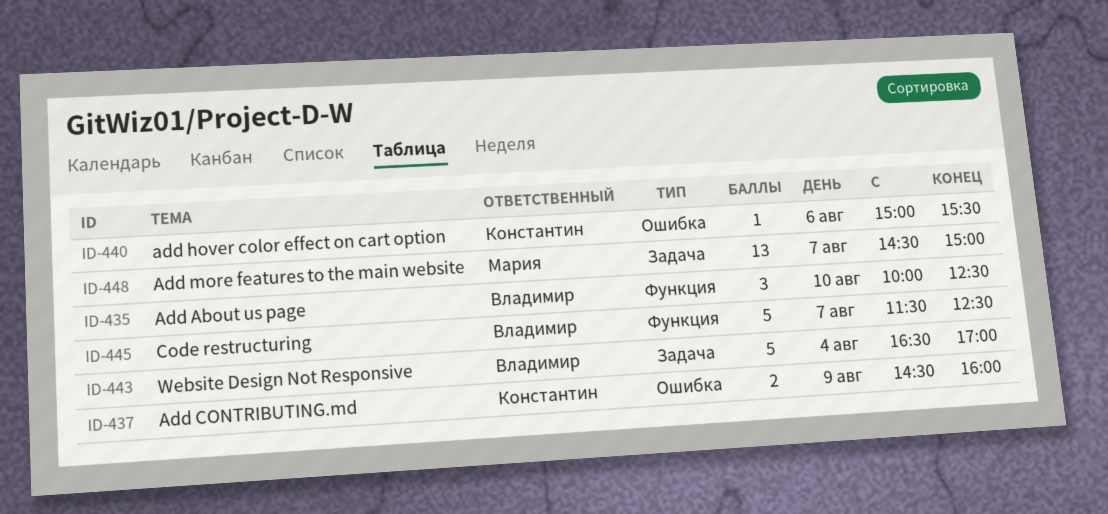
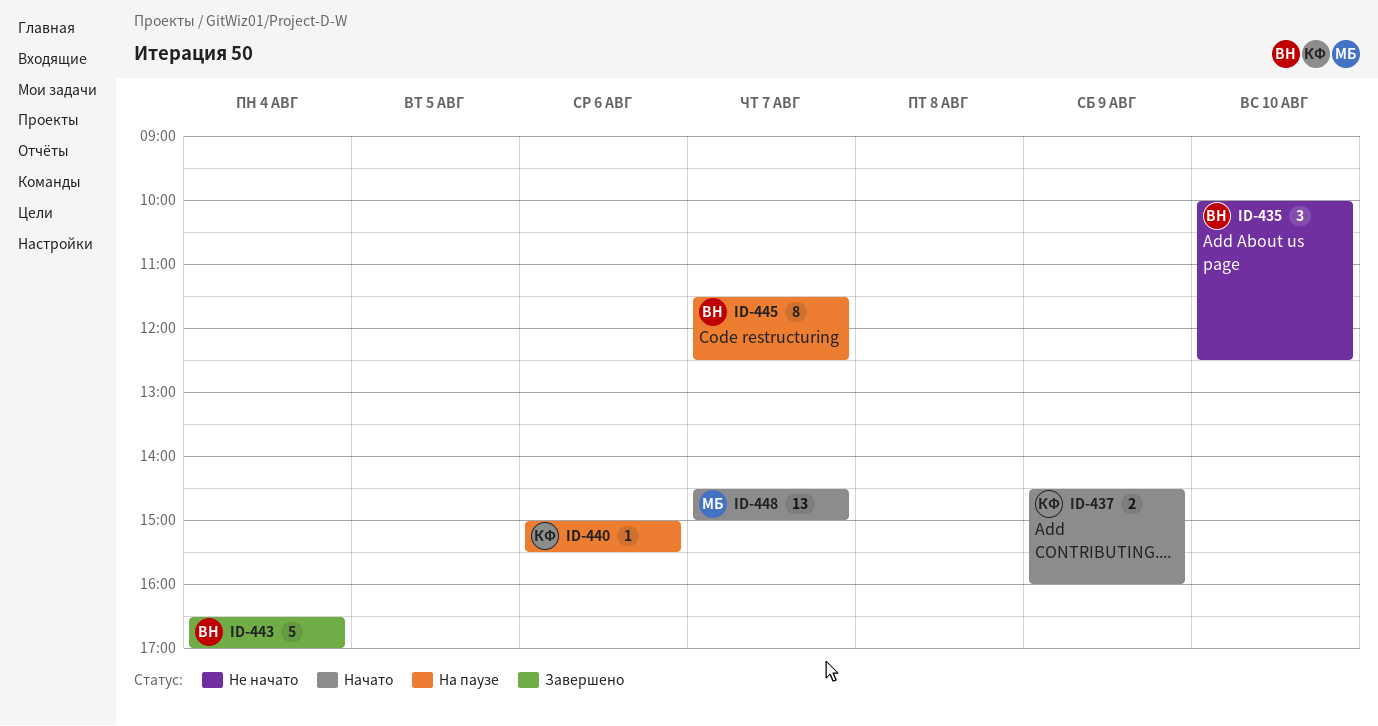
ID-445, estimate: 5 -> 8

